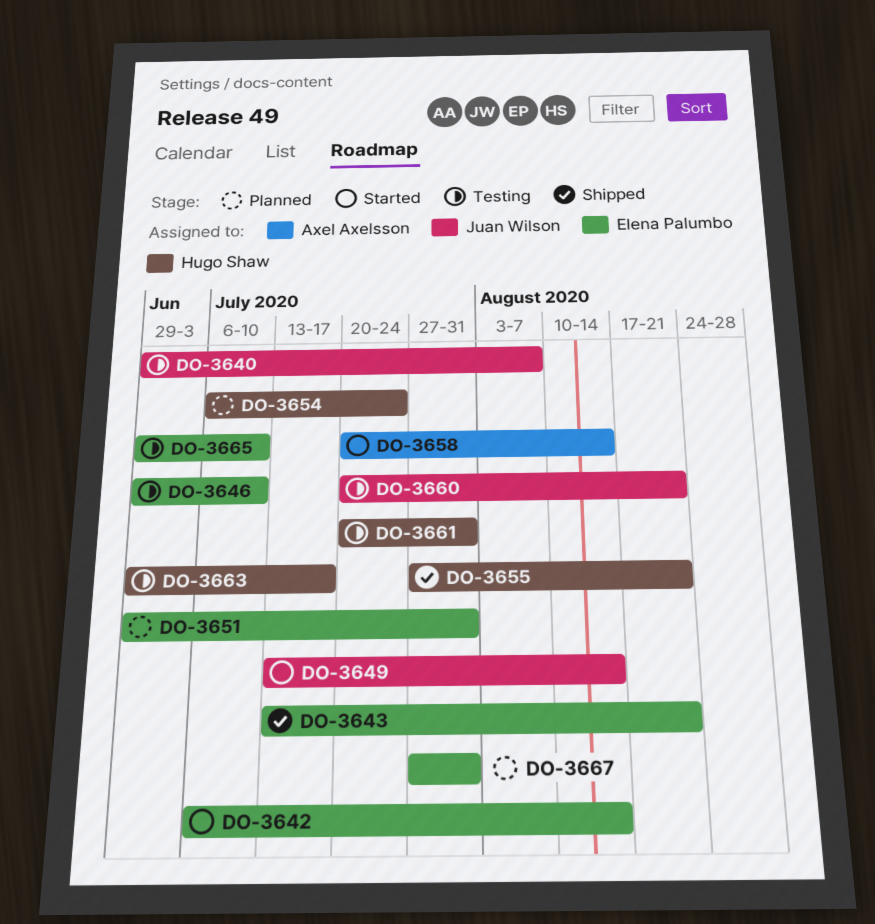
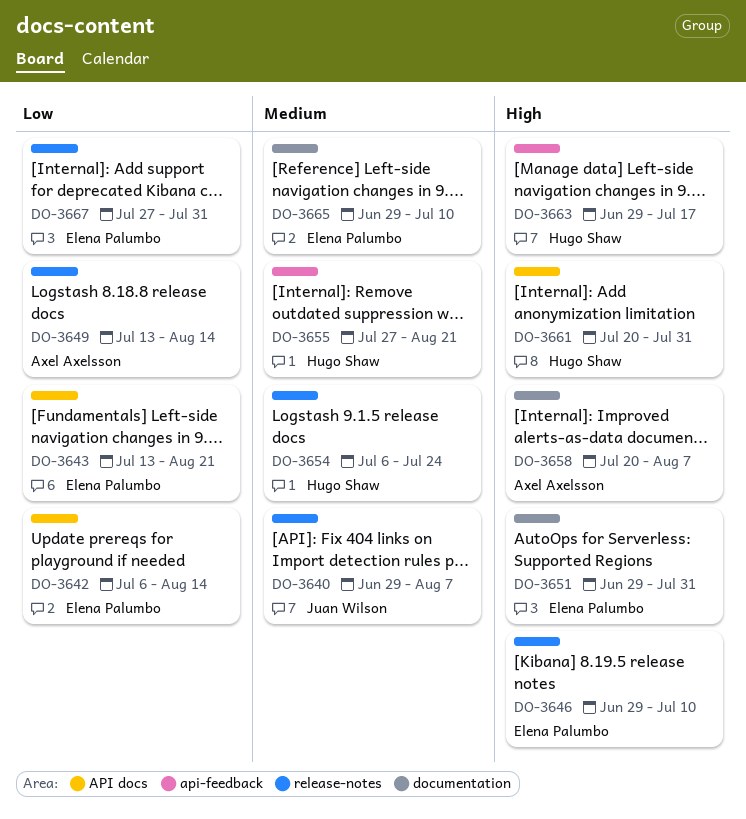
DO-3649, owner: Juan Wilson -> Axel Axelsson
DO-3658, due: Aug 14 -> Aug 7
DO-3660: present -> none

